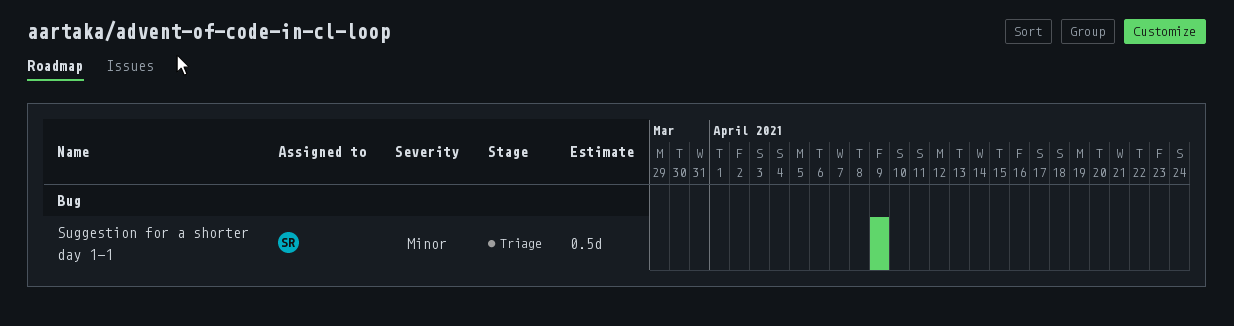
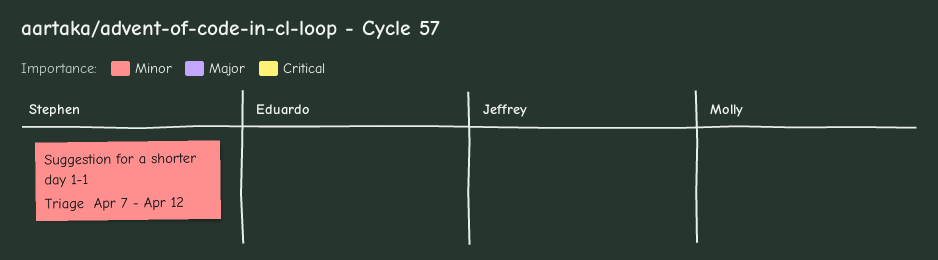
Suggestion for a shorter day 1-1, start: Apr 9 -> Apr 7
Suggestion for a shorter day 1-1, due: Apr 9 -> Apr 12

